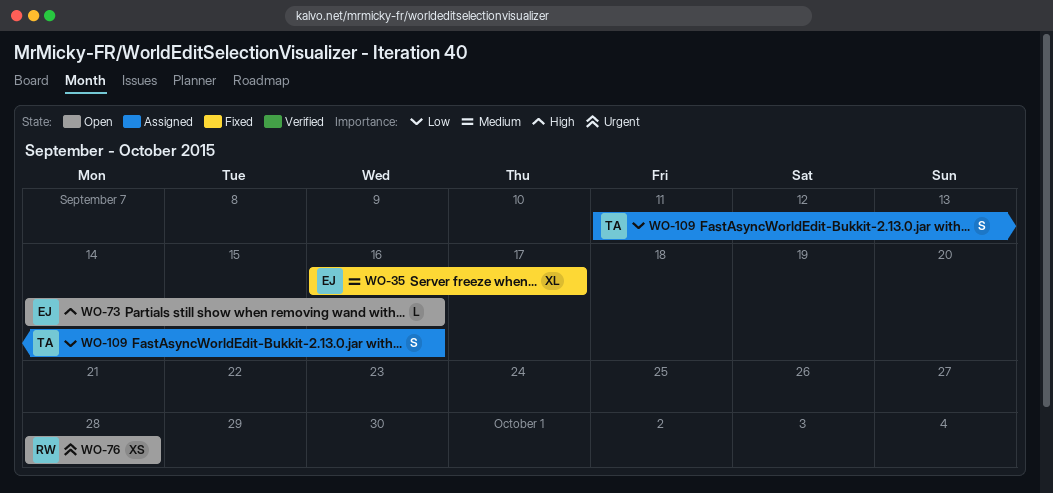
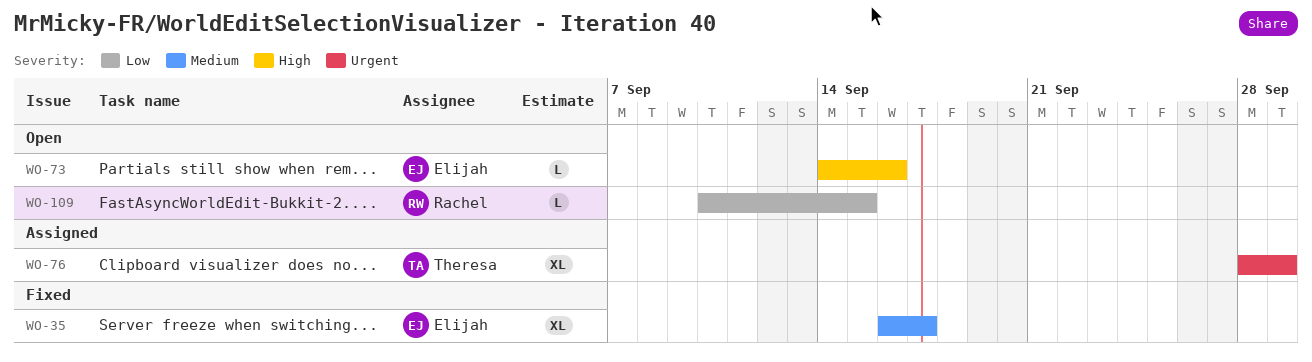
WO-76, status: Open -> Assigned
WO-76, owner: Rachel -> Theresa
WO-76, estimate: XS -> XL
WO-76, due: Sep 28 -> Sep 29
WO-109, status: Assigned -> Open
WO-109, owner: Theresa -> Rachel
WO-109, estimate: S -> L
WO-109, start: Sep 11 -> Sep 10
WO-109, due: Sep 16 -> Sep 15

